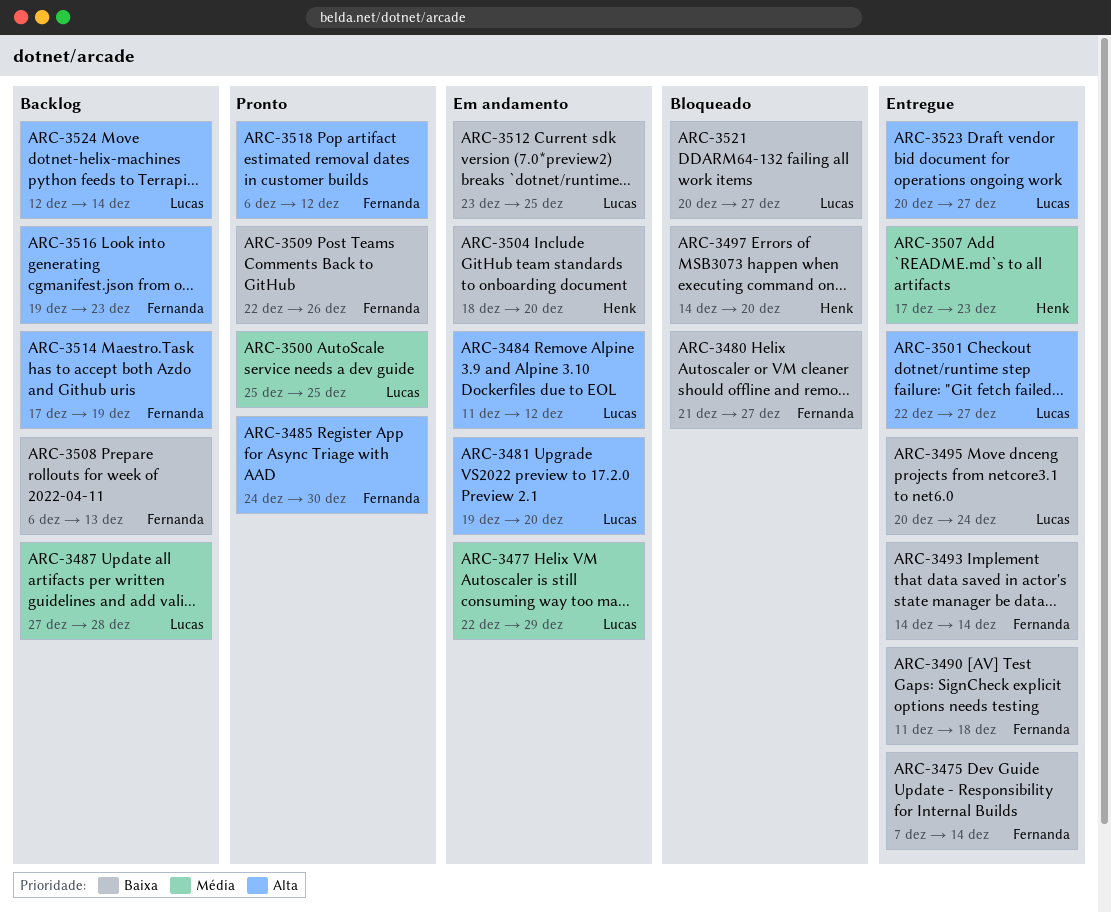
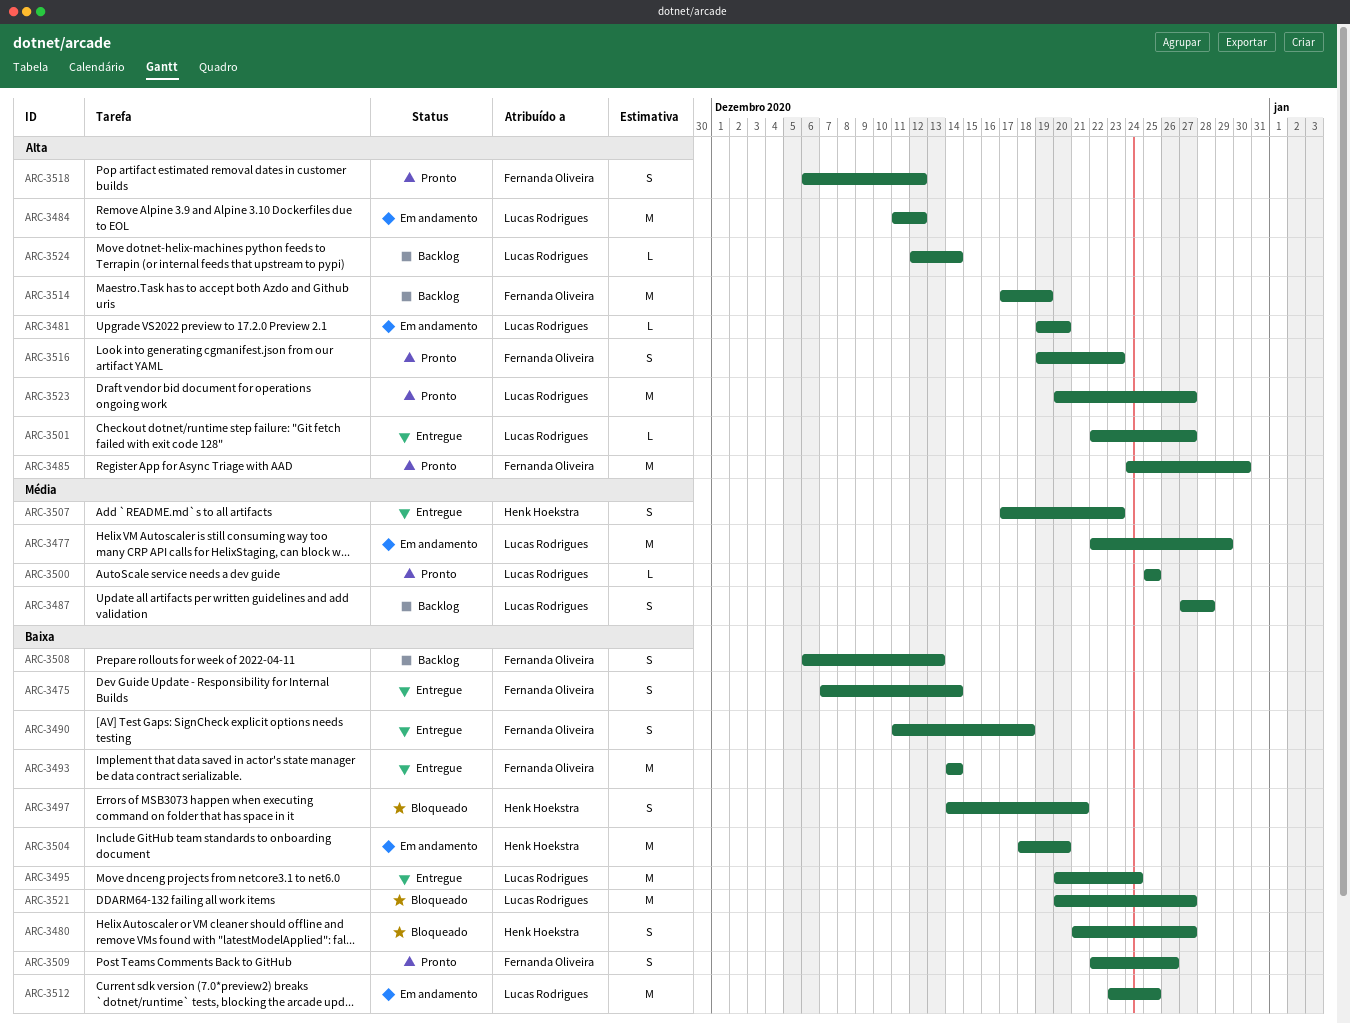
ARC-3480, owner: Fernanda Oliveira -> Henk Hoekstra
ARC-3497, due: Dec 20 -> Dec 21
ARC-3516, status: Backlog -> Pronto
ARC-3523, status: Entregue -> Pronto

